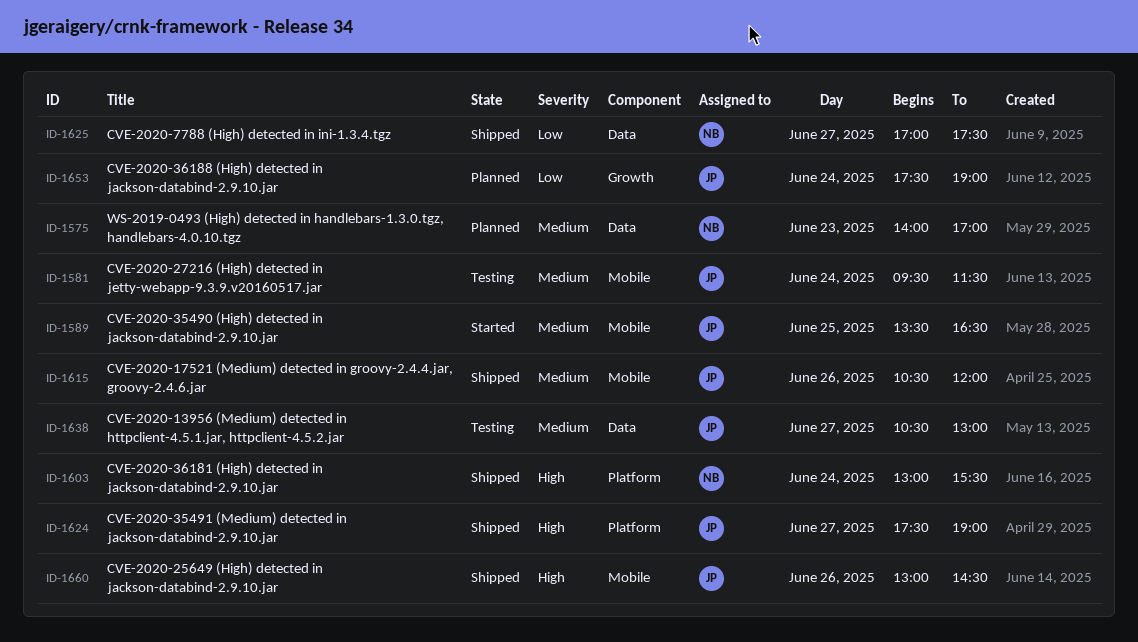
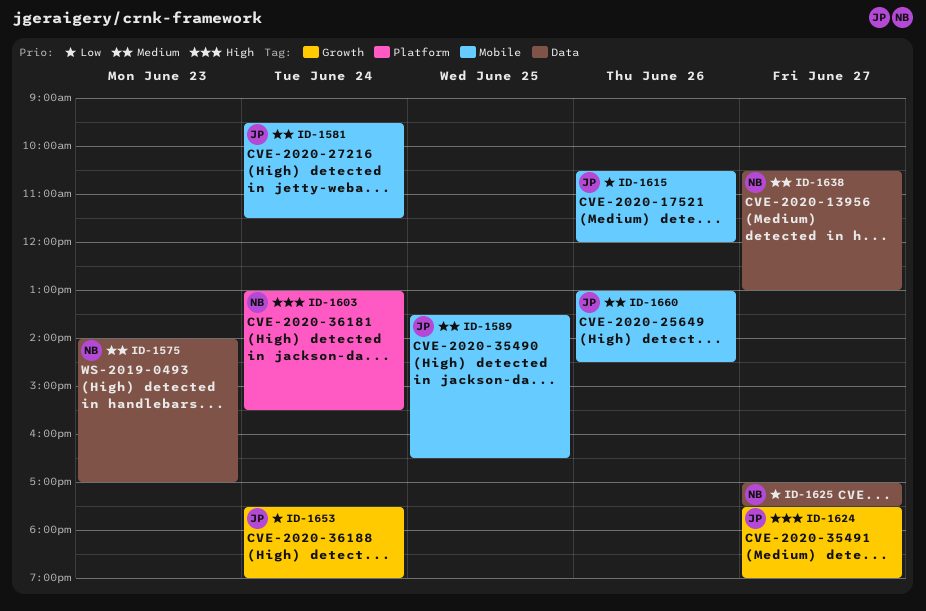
ID-1615, priority: Medium -> Low
ID-1624, label: Platform -> Growth
ID-1638, owner: JP -> NB
ID-1660, priority: High -> Medium

